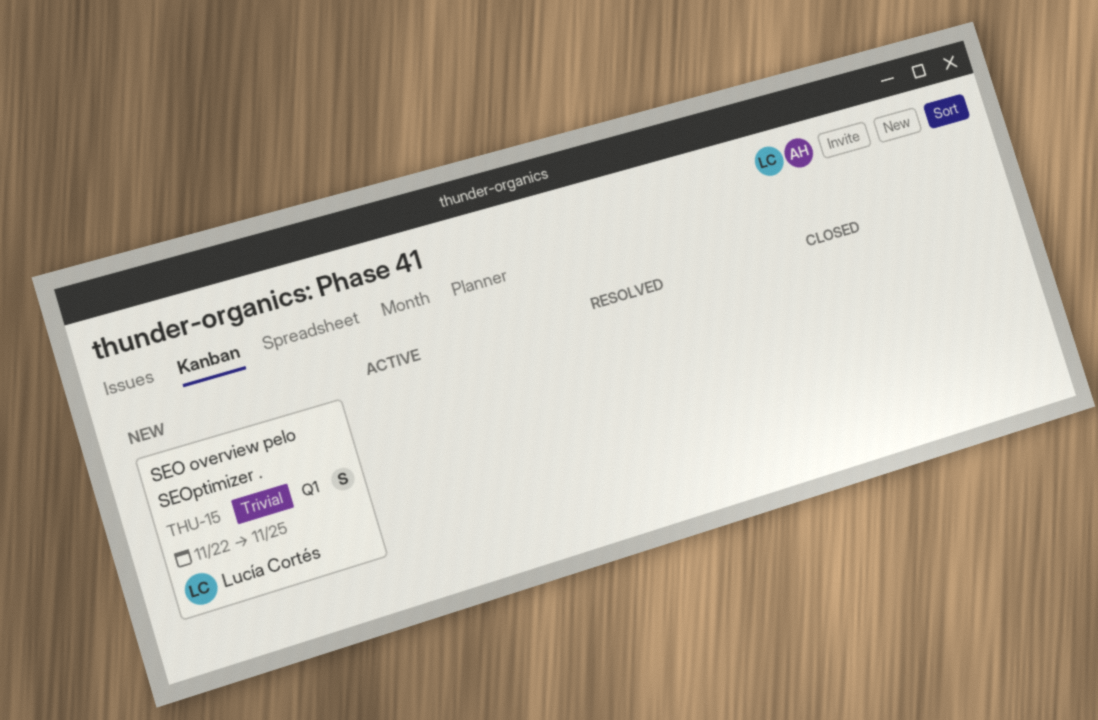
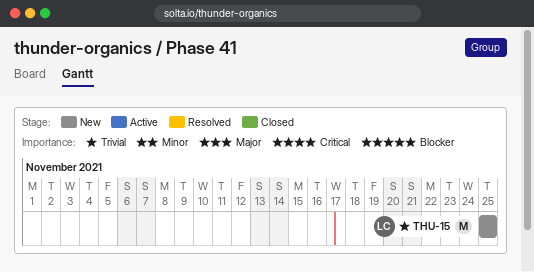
THU-15, estimate: S -> M
THU-15, start: Nov 22 -> Nov 25

